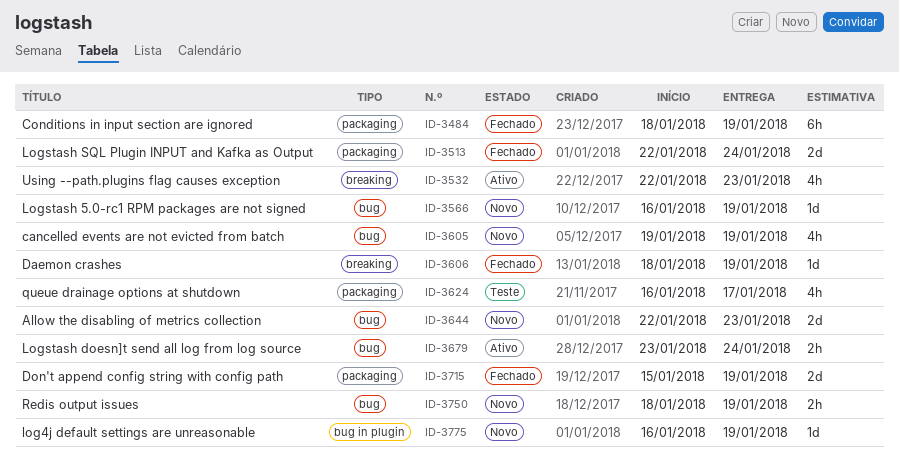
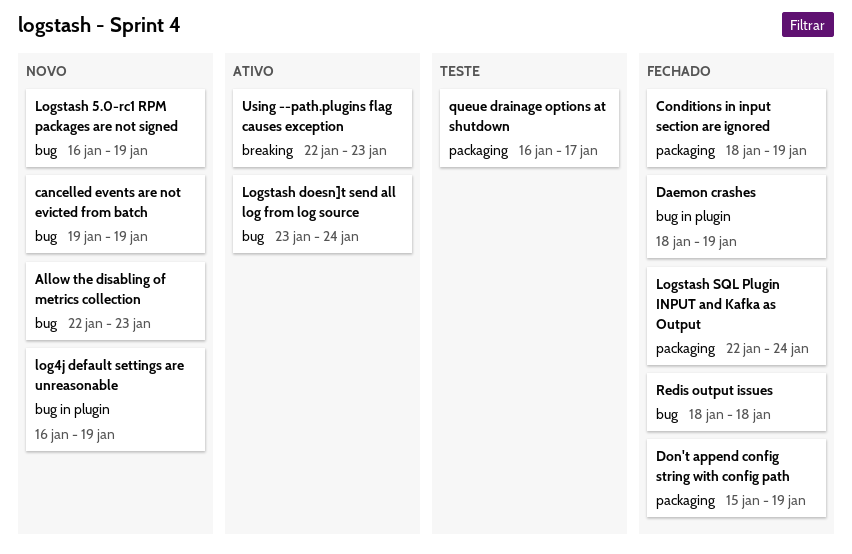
Daemon crashes, label: breaking -> bug in plugin
Redis output issues, status: Novo -> Fechado
Redis output issues, due: Jan 19 -> Jan 18

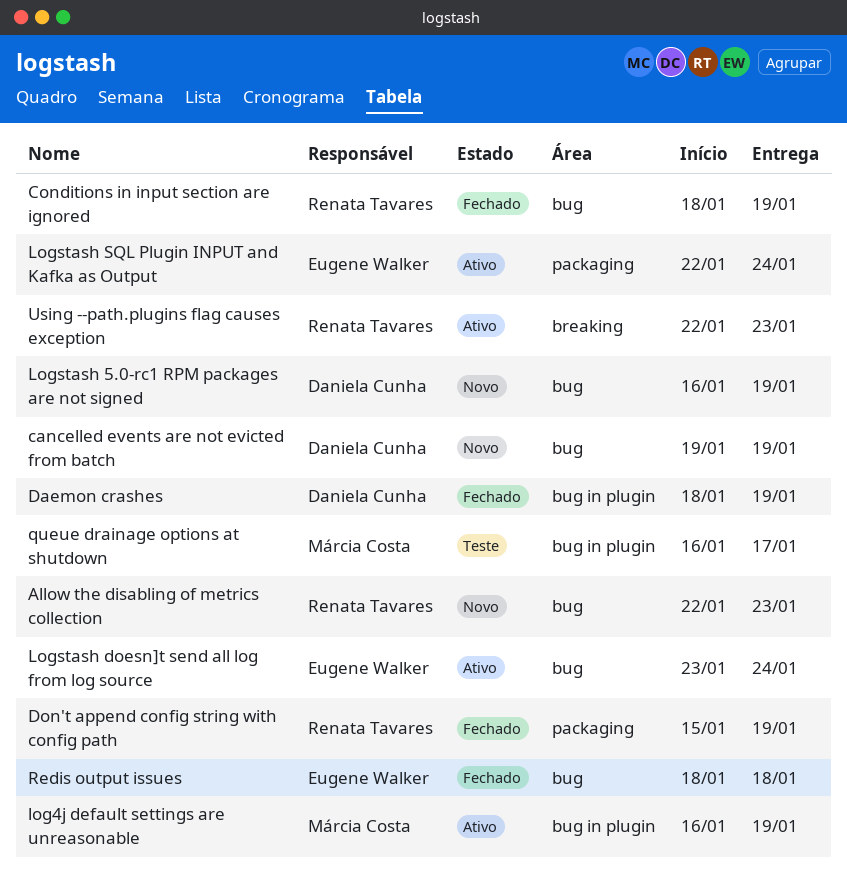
Conditions in input section are ignored, label: packaging -> bug
log4j default settings are unreasonable, status: Novo -> Ativo
Logstash SQL Plugin INPUT and Kafka as Output, status: Fechado -> Ativo
queue drainage options at shutdown, label: packaging -> bug in plugin

